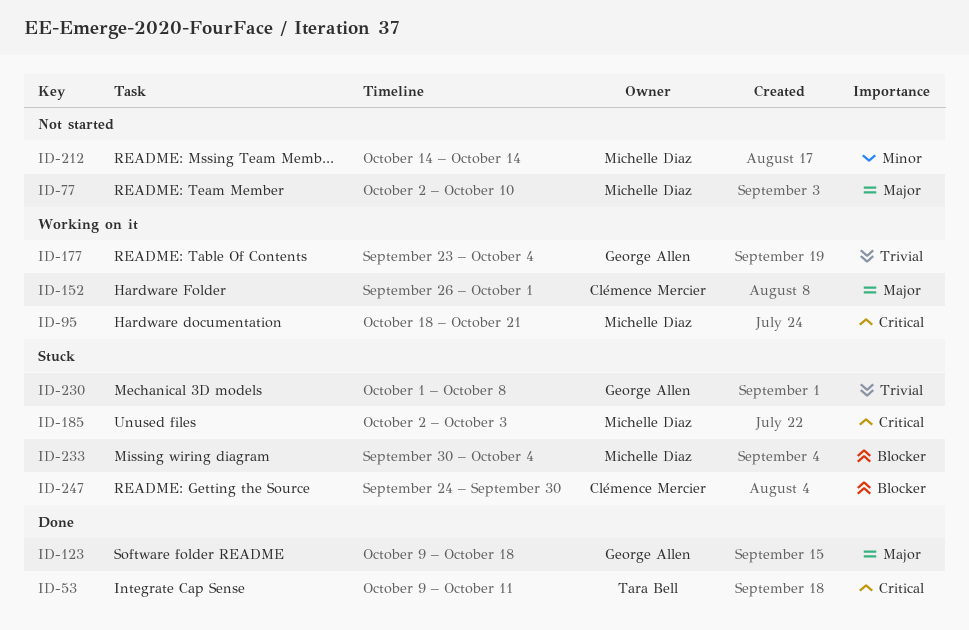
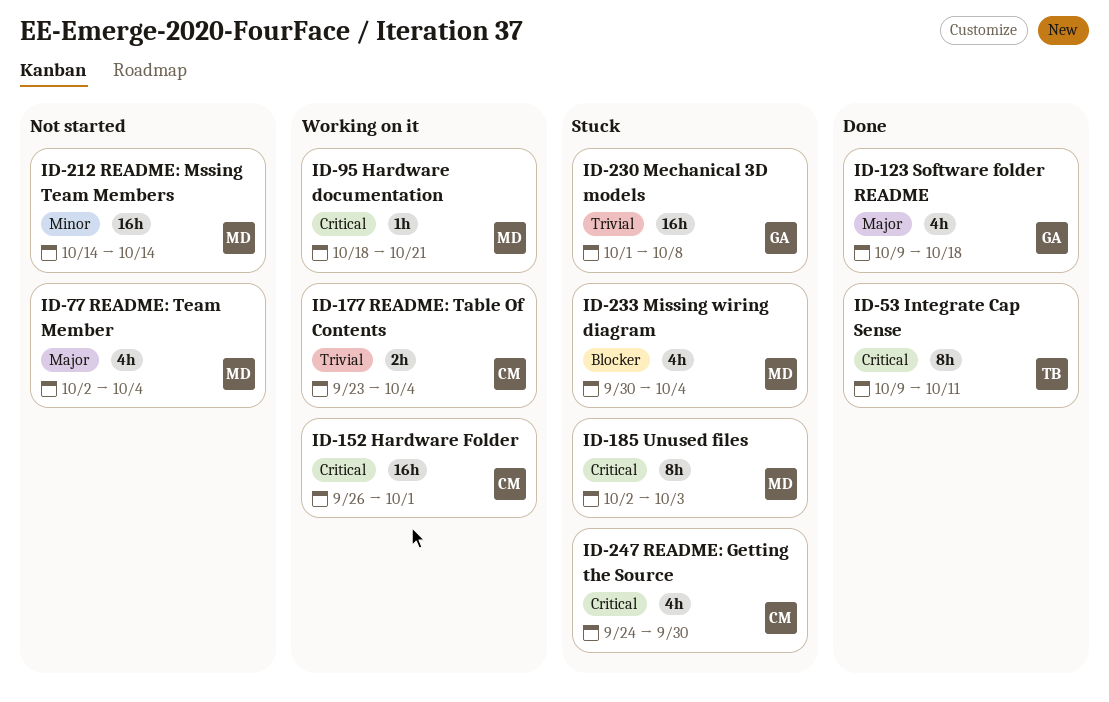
ID-77, due: Oct 10 -> Oct 4
ID-152, priority: Major -> Critical
ID-177, owner: George Allen -> Clémence Mercier
ID-247, priority: Blocker -> Critical

